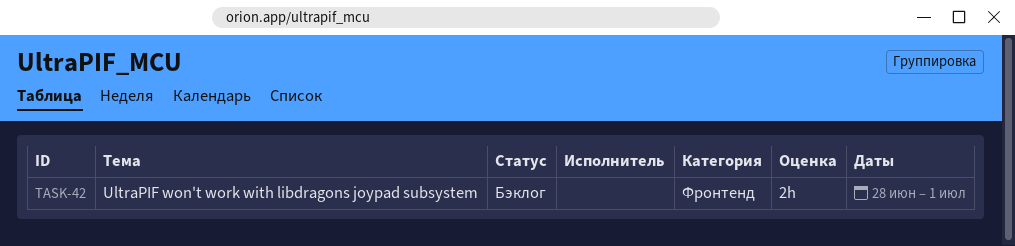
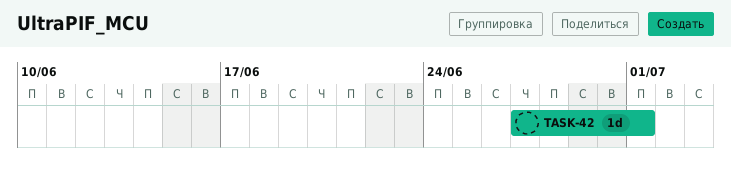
TASK-42, estimate: 2h -> 1d
TASK-42, start: Jun 28 -> Jun 27

